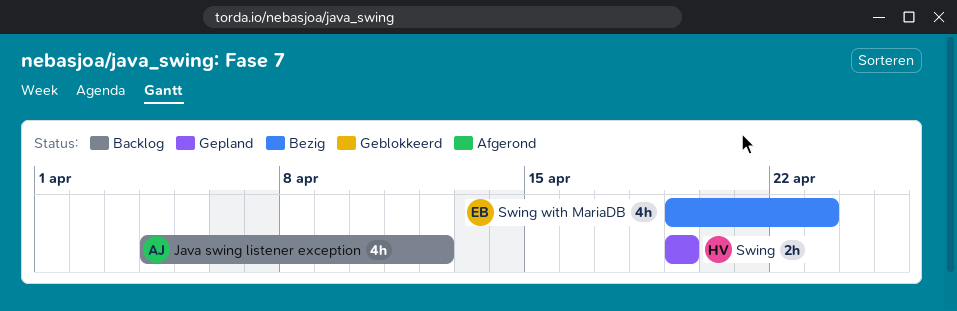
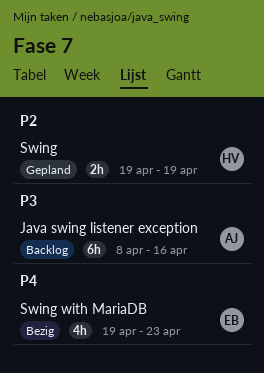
Java swing listener exception, estimate: 4h -> 6h
Java swing listener exception, start: Apr 4 -> Apr 8
Java swing listener exception, due: Apr 12 -> Apr 16

